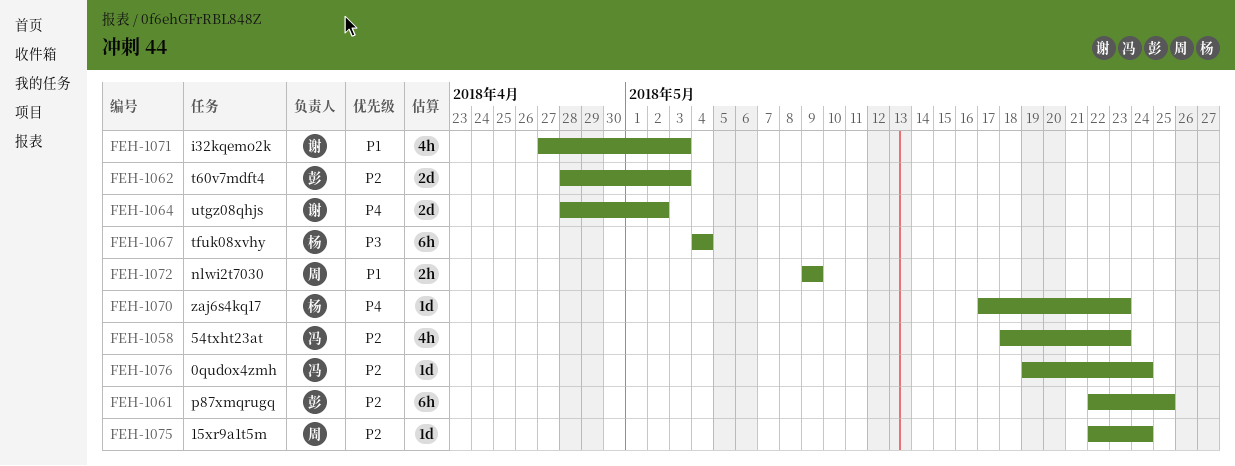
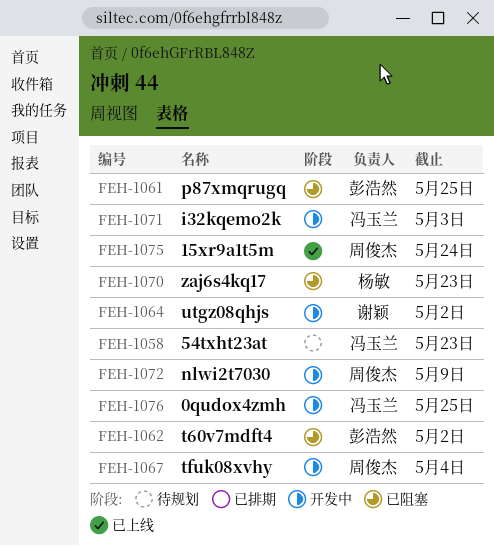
FEH-1062, due: May 3 -> May 2
FEH-1067, owner: 杨敏 -> 周俊杰
FEH-1071, owner: 谢颖 -> 冯玉兰
FEH-1076, due: May 24 -> May 25

